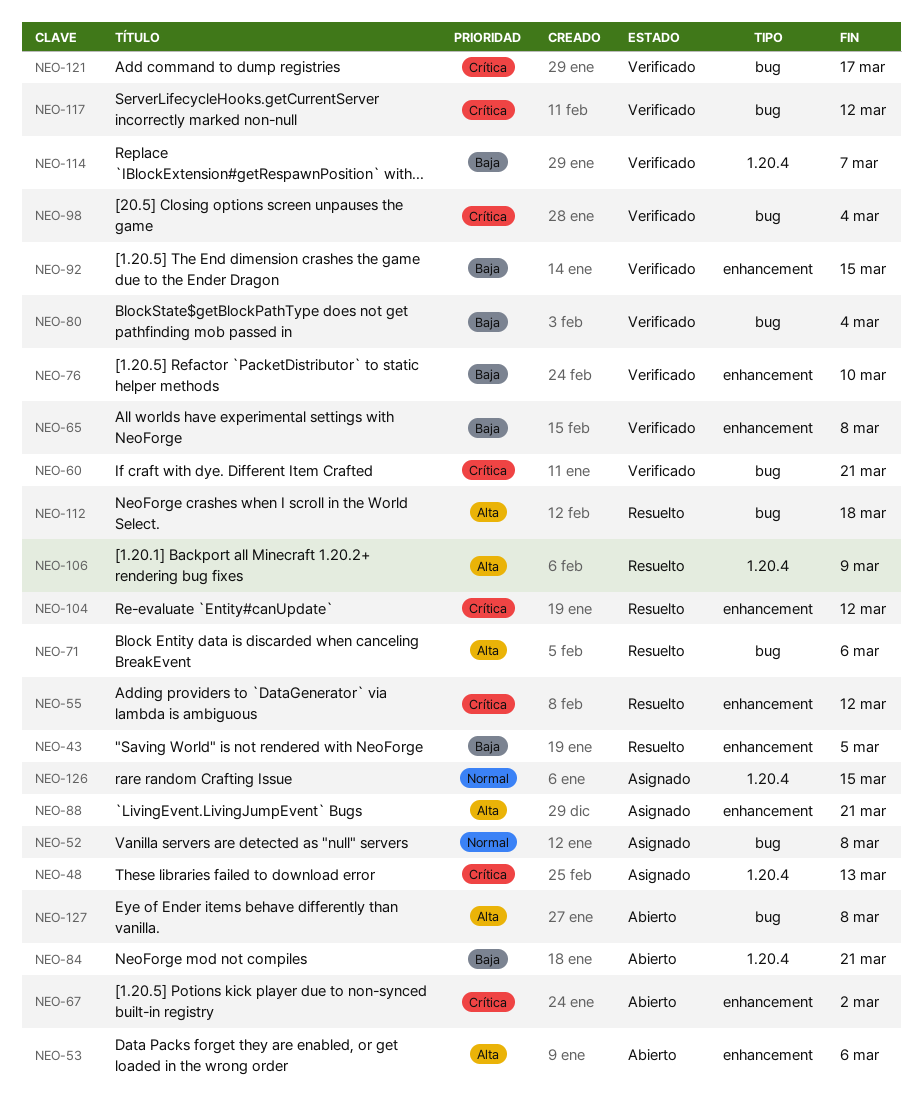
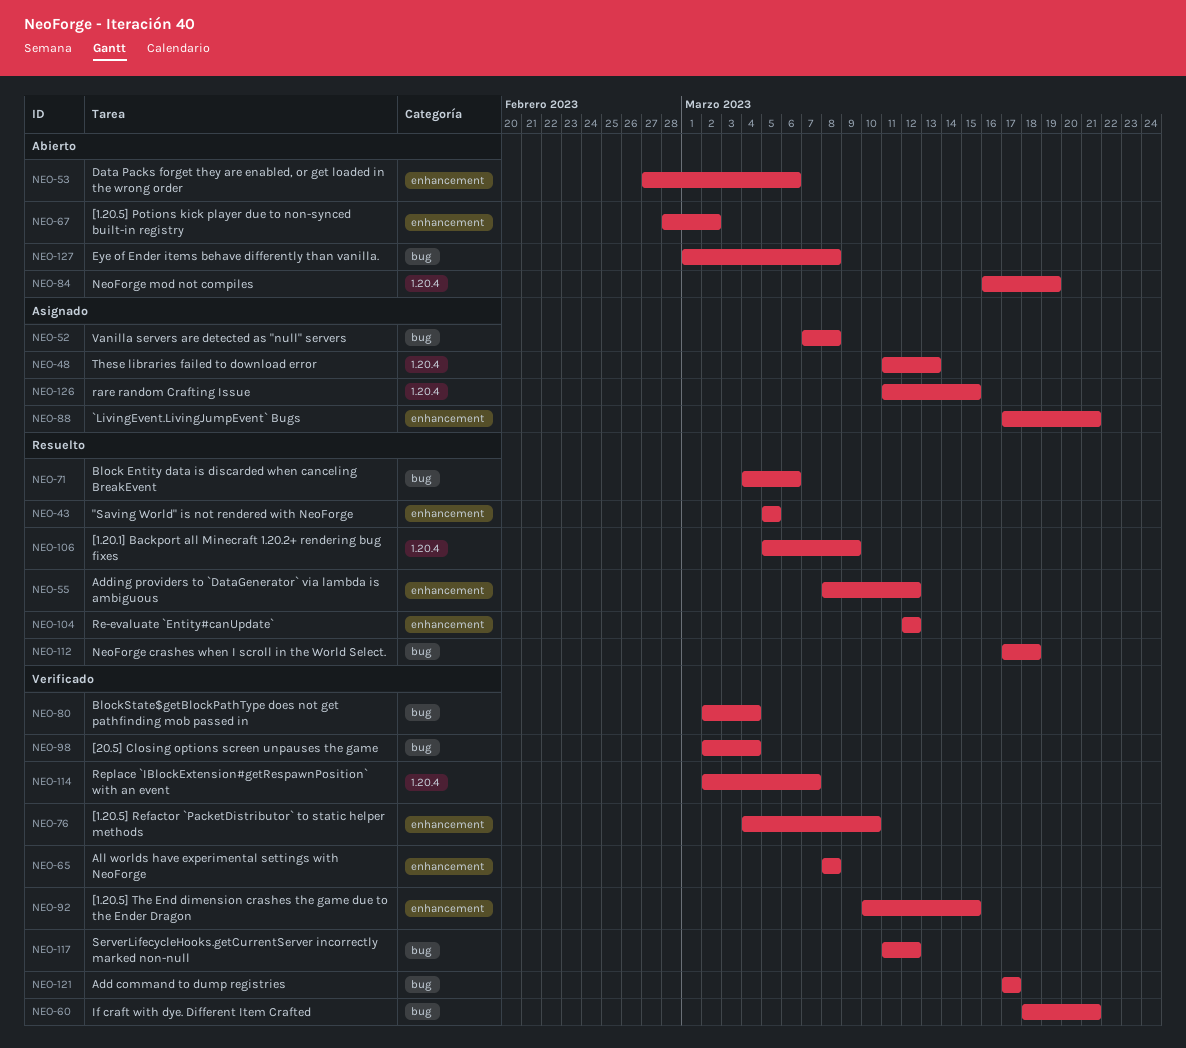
NEO-84, due: Mar 21 -> Mar 19

